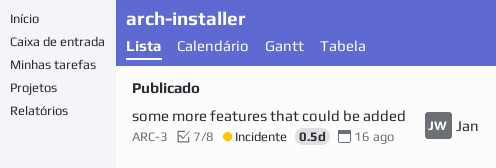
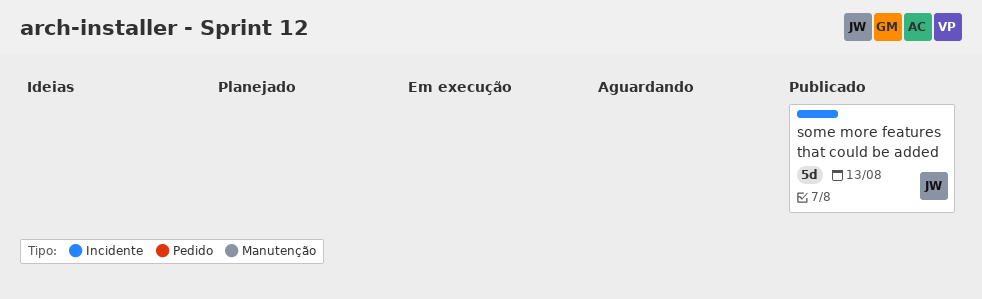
some more features that could be added, estimate: 0.5d -> 5d
some more features that could be added, due: Aug 16 -> Aug 13

